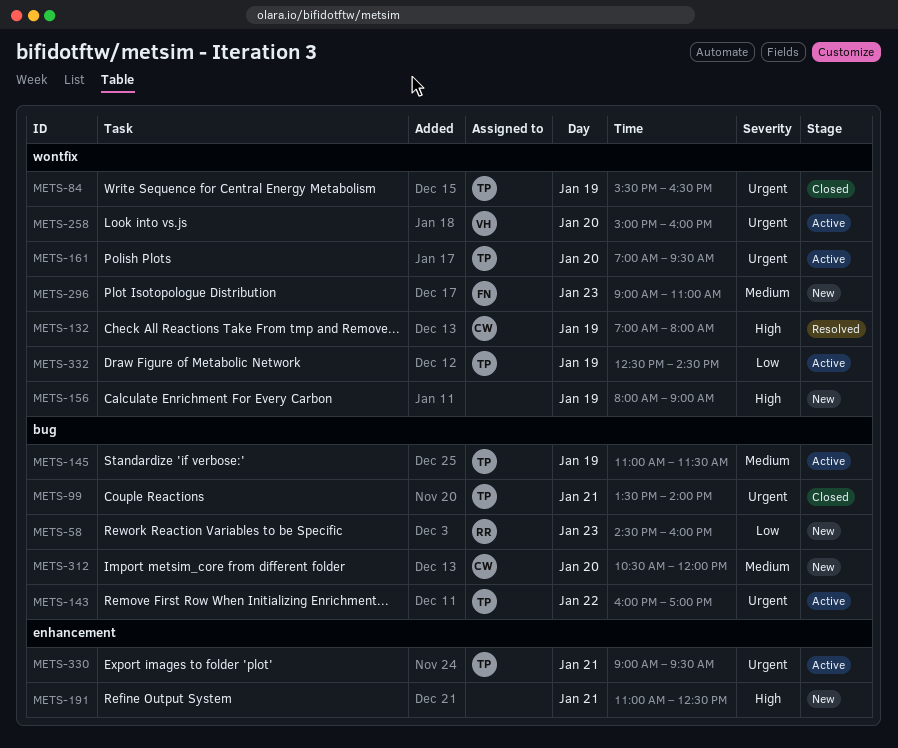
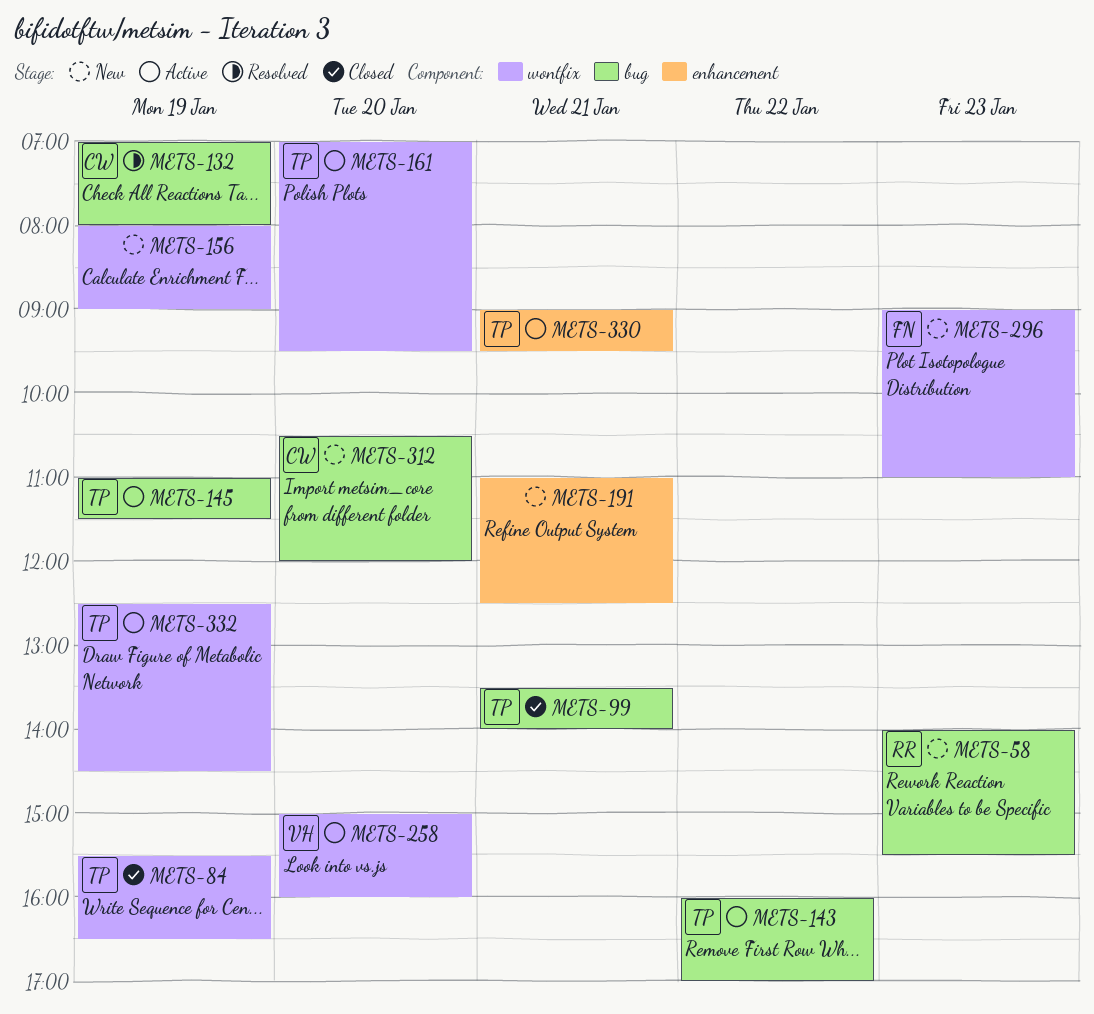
METS-58, begins: 14:30 -> 14:00
METS-58, ends: 16:00 -> 15:30
METS-132, label: wontfix -> bug

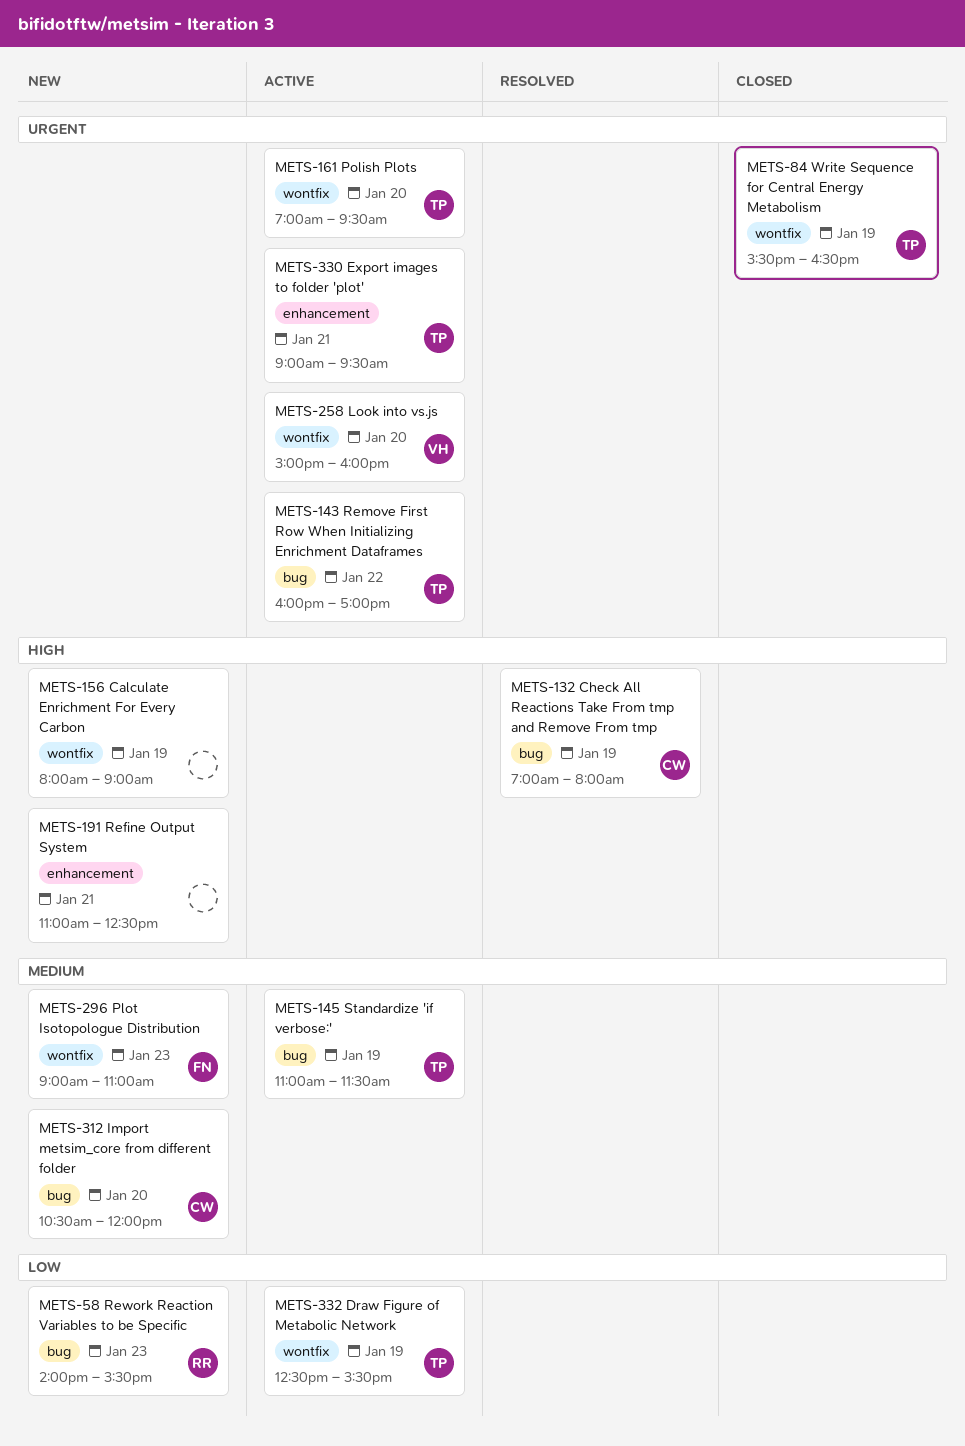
METS-99: present -> none
METS-332, ends: 14:30 -> 15:30

